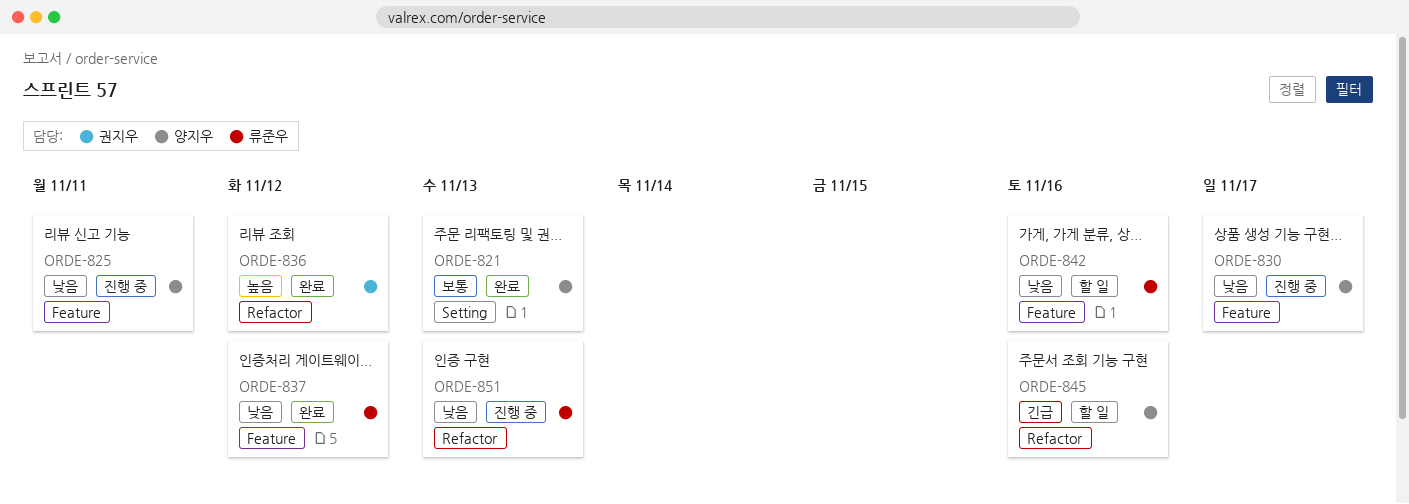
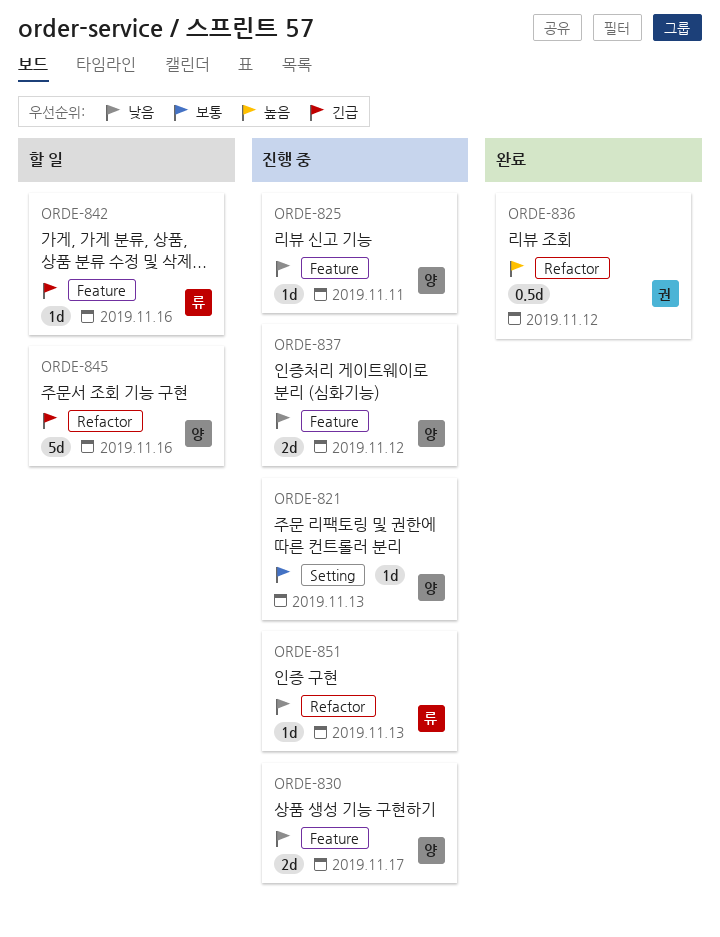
ORDE-821, status: 완료 -> 진행 중
ORDE-837, status: 완료 -> 진행 중
ORDE-837, owner: 류준우 -> 양지우
ORDE-842, priority: 낮음 -> 긴급

